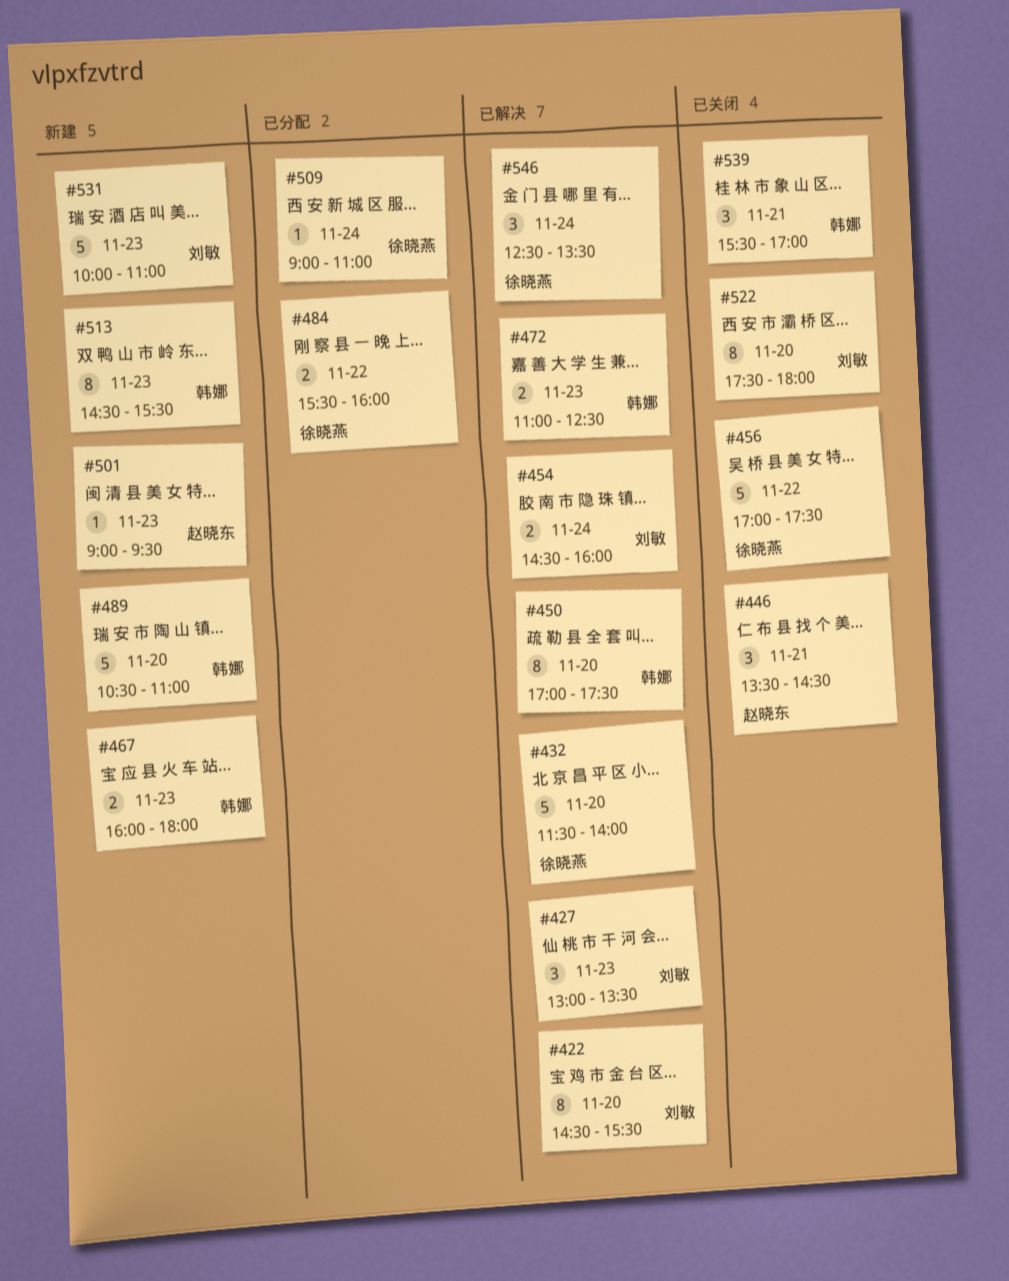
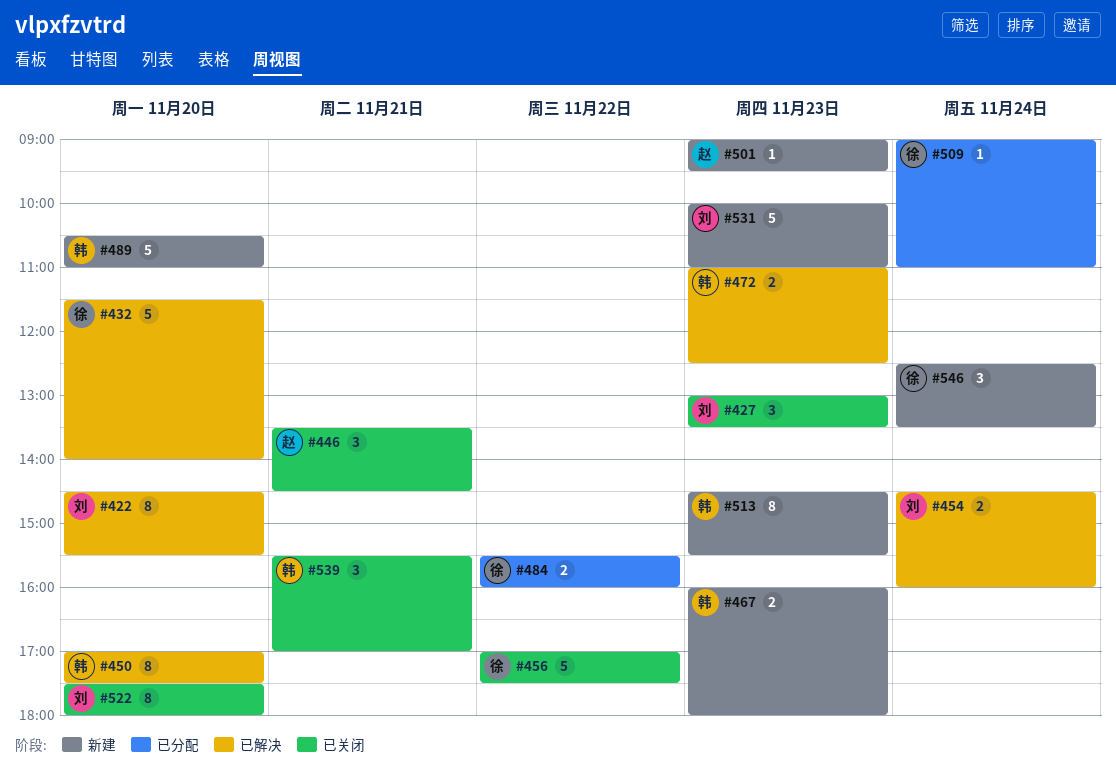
#427, status: 已解决 -> 已关闭
#546, status: 已解决 -> 新建

